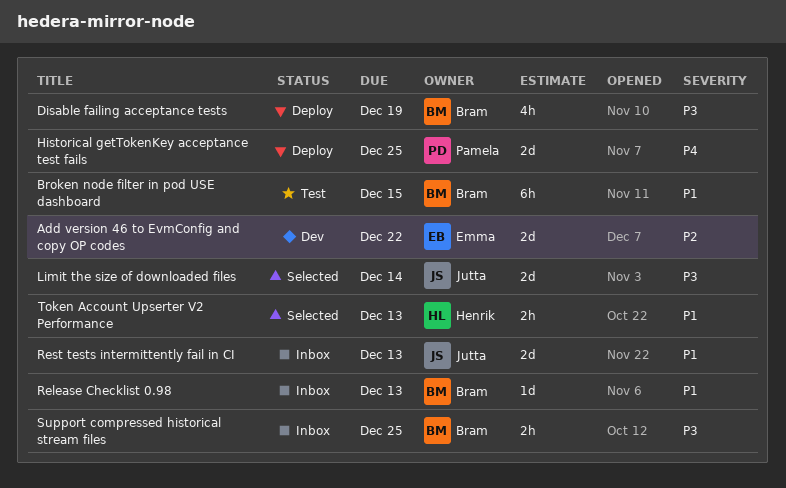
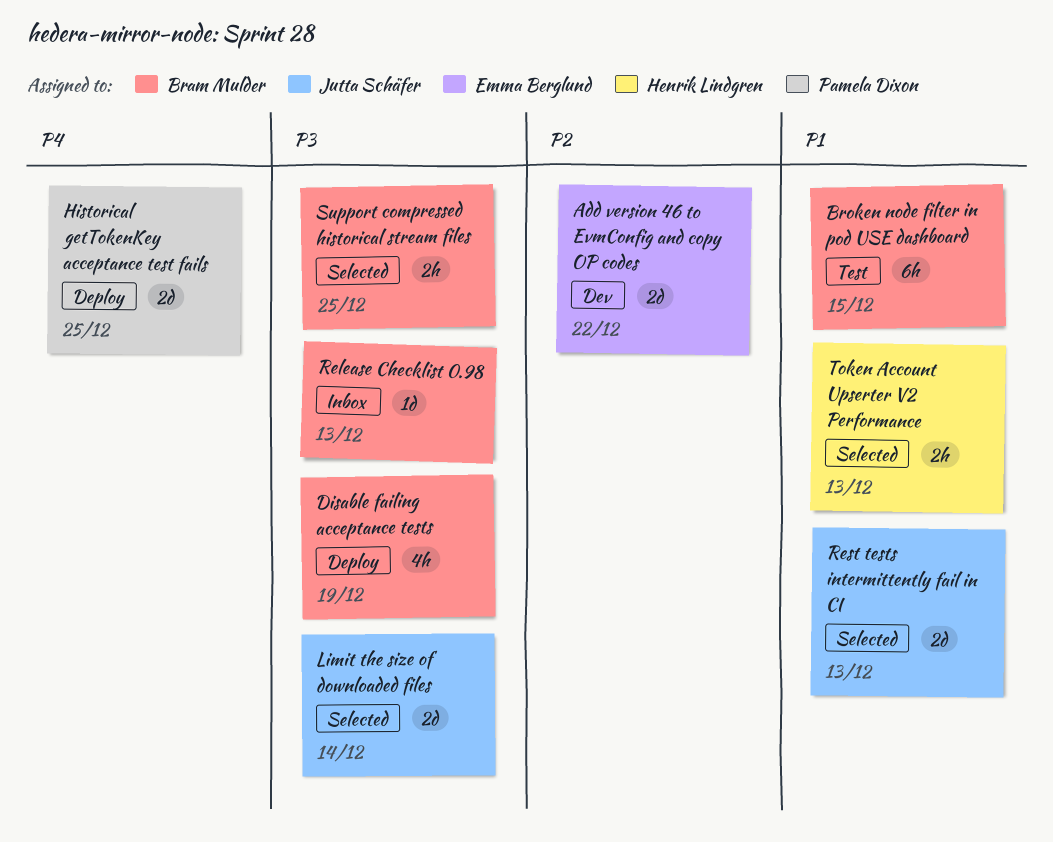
Release Checklist 0.98, priority: P1 -> P3
Rest tests intermittently fail in CI, status: Inbox -> Selected
Support compressed historical stream files, status: Inbox -> Selected

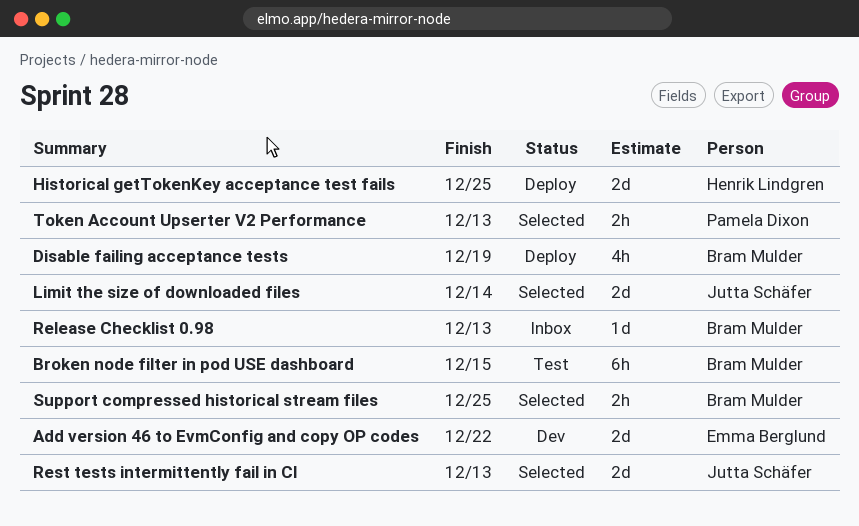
Historical getTokenKey acceptance test fails, owner: Pamela Dixon -> Henrik Lindgren
Token Account Upserter V2 Performance, owner: Henrik Lindgren -> Pamela Dixon

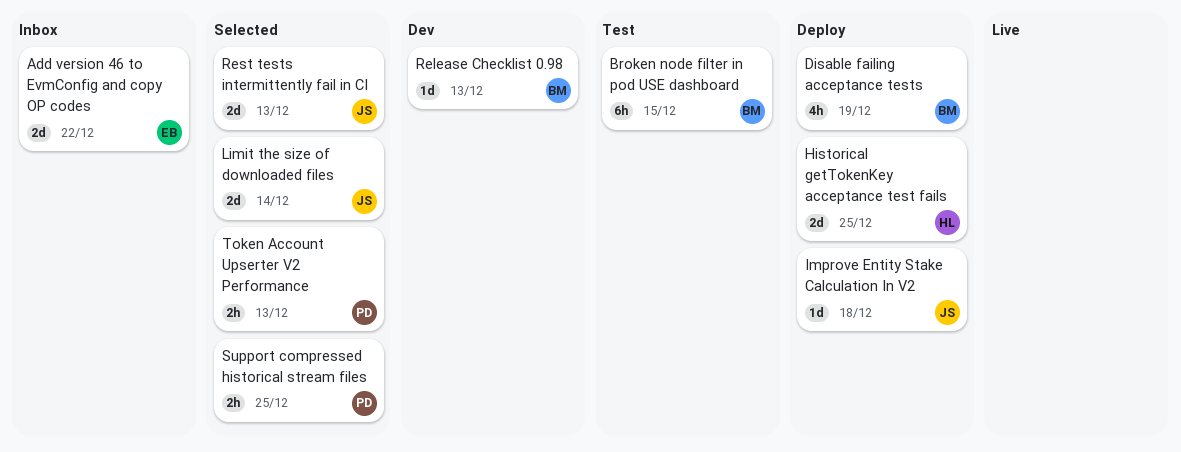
Add version 46 to EvmConfig and copy OP codes, status: Dev -> Inbox
Improve Entity Stake Calculation In V2: none -> present
Release Checklist 0.98, status: Inbox -> Dev
Support compressed historical stream files, owner: Bram Mulder -> Pamela Dixon

